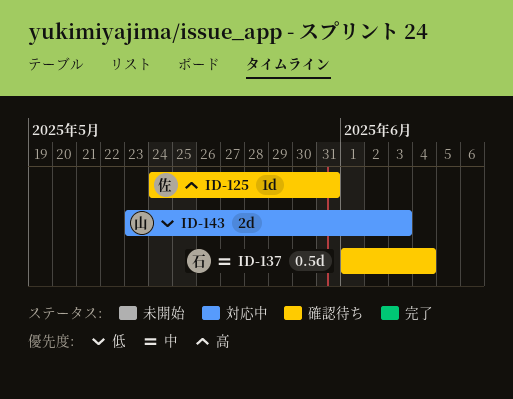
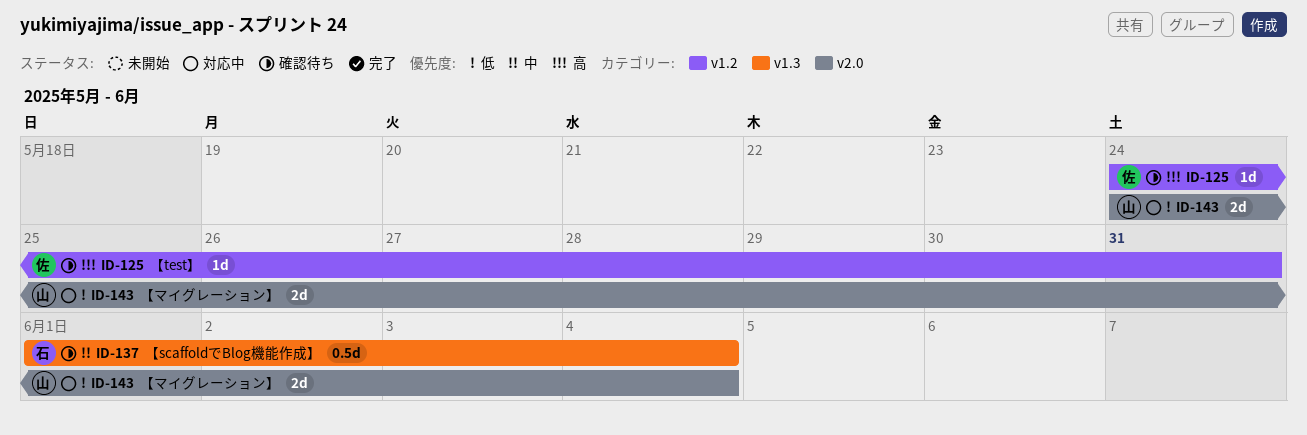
ID-143, start: May 23 -> May 24
ID-143, due: Jun 3 -> Jun 4

